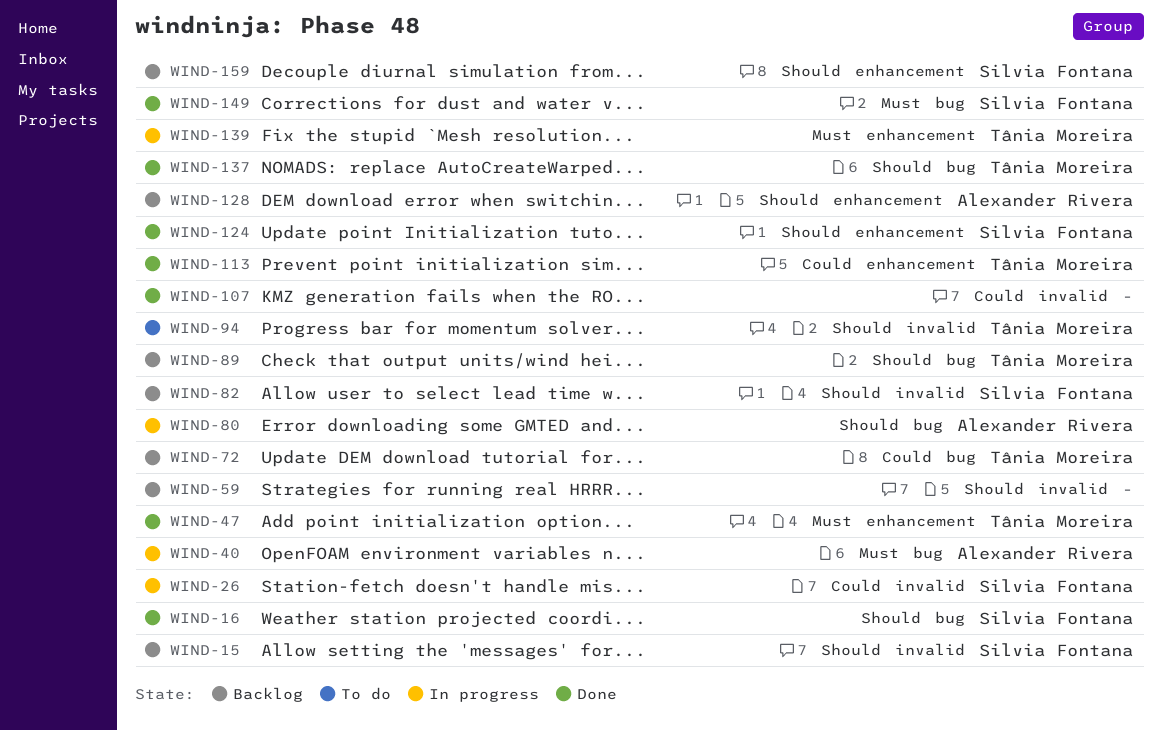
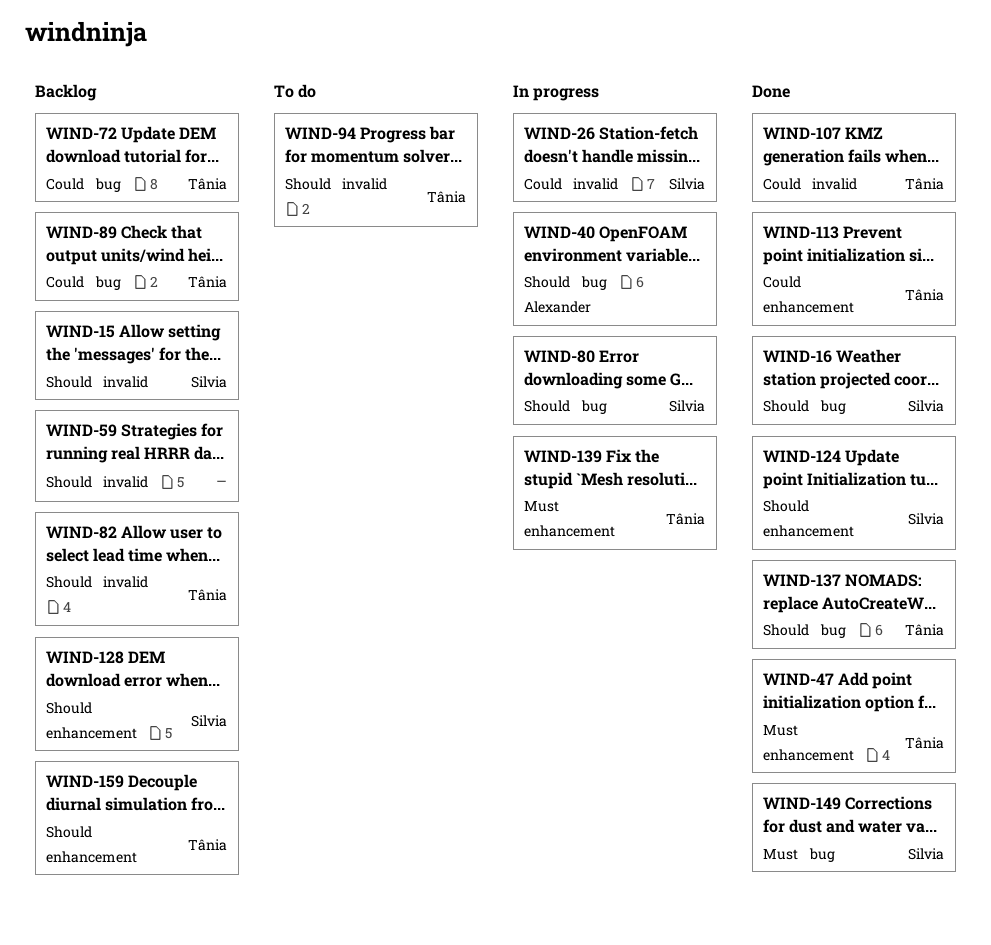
WIND-40, priority: Must -> Should
WIND-80, owner: Alexander Rivera -> Silvia Fontana
WIND-82, owner: Silvia Fontana -> Tânia Moreira
WIND-89, priority: Should -> Could
WIND-107, owner: none -> Tânia Moreira
WIND-128, owner: Alexander Rivera -> Silvia Fontana
WIND-159, owner: Silvia Fontana -> Tânia Moreira

